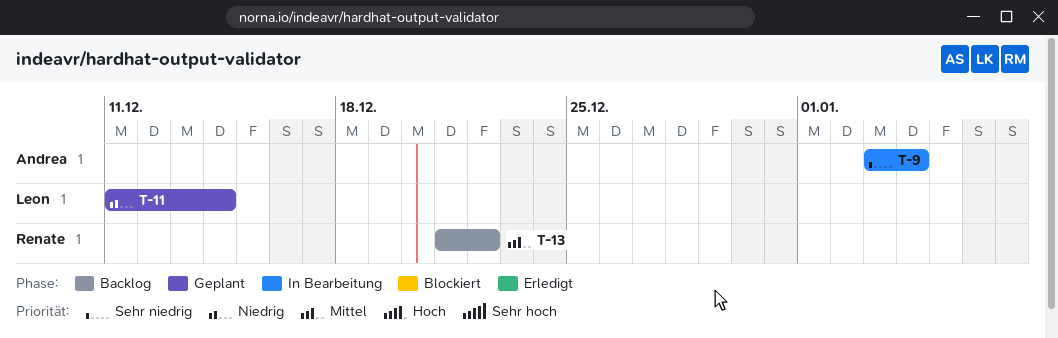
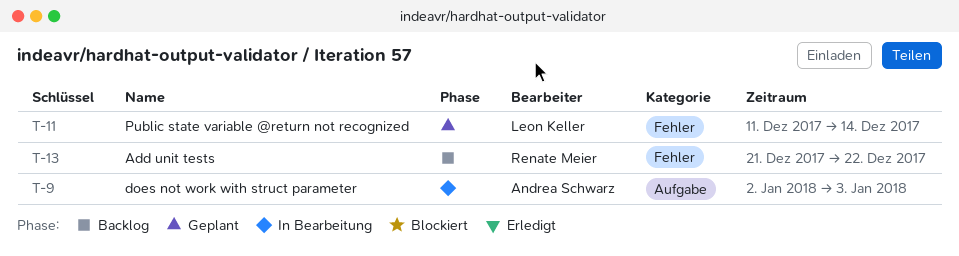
T-9, start: Jan 3 -> Jan 2
T-9, due: Jan 4 -> Jan 3

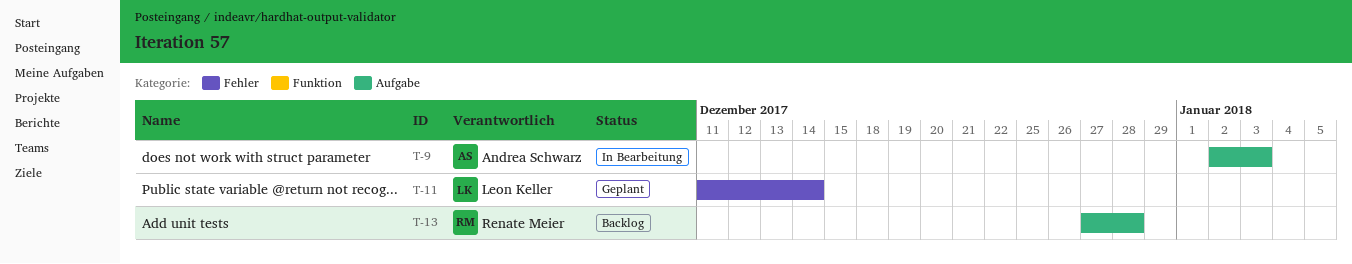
T-13, label: Fehler -> Aufgabe
T-13, start: Dec 21 -> Dec 27
T-13, due: Dec 22 -> Dec 28

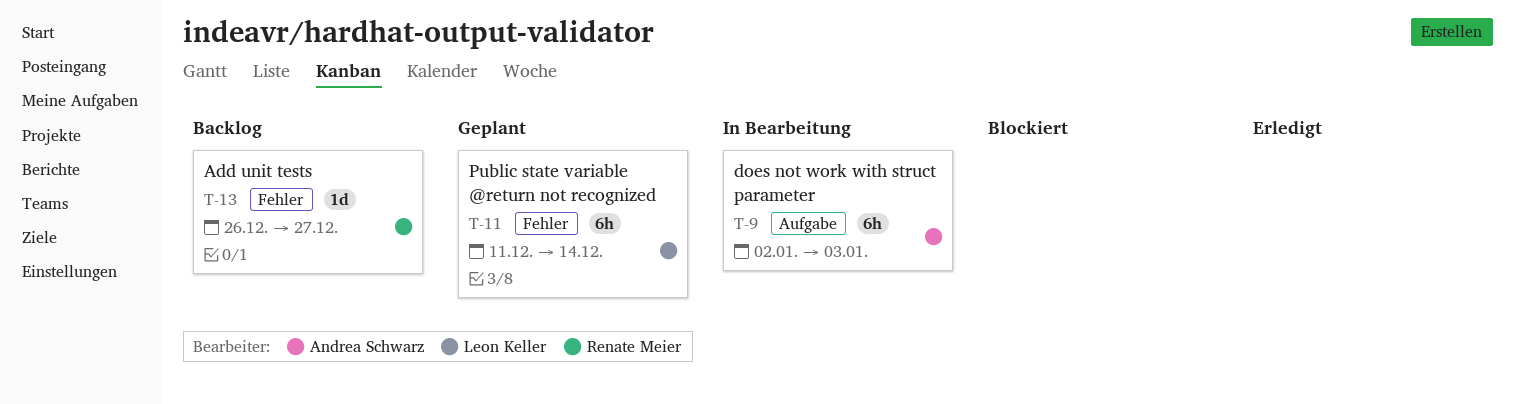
T-13, label: Aufgabe -> Fehler
T-13, start: Dec 27 -> Dec 26
T-13, due: Dec 28 -> Dec 27

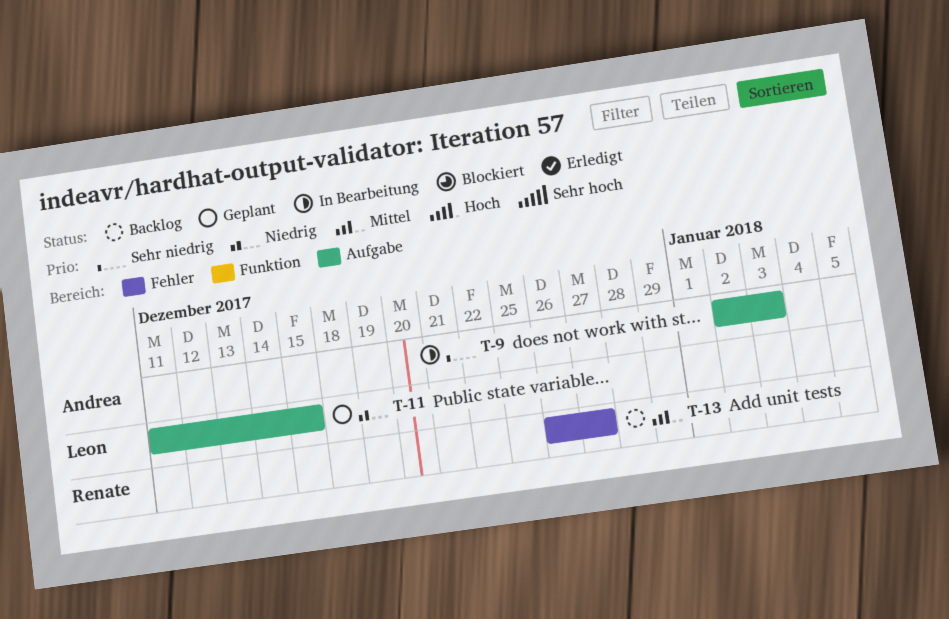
T-11, label: Fehler -> Aufgabe
T-11, due: Dec 14 -> Dec 15

